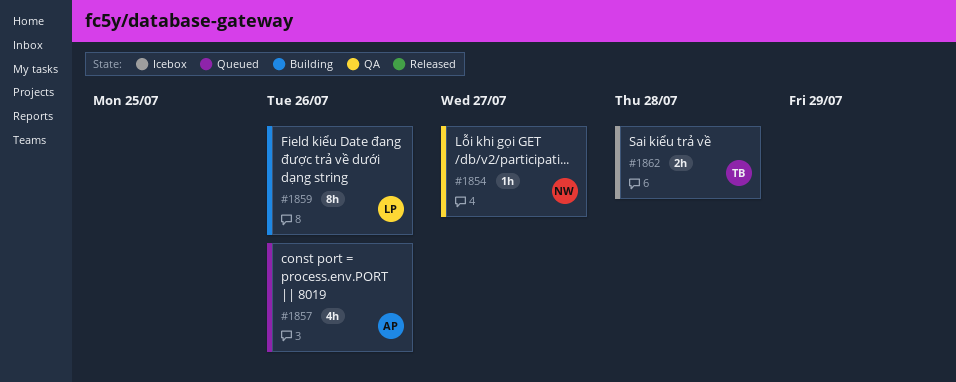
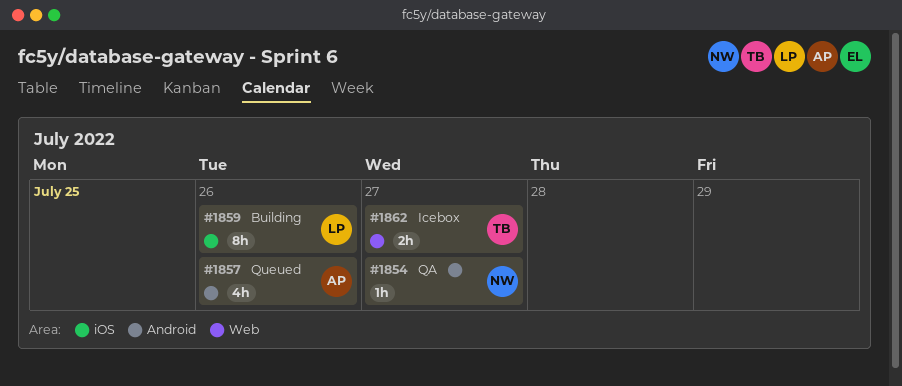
#1862, due: Jul 28 -> Jul 27

